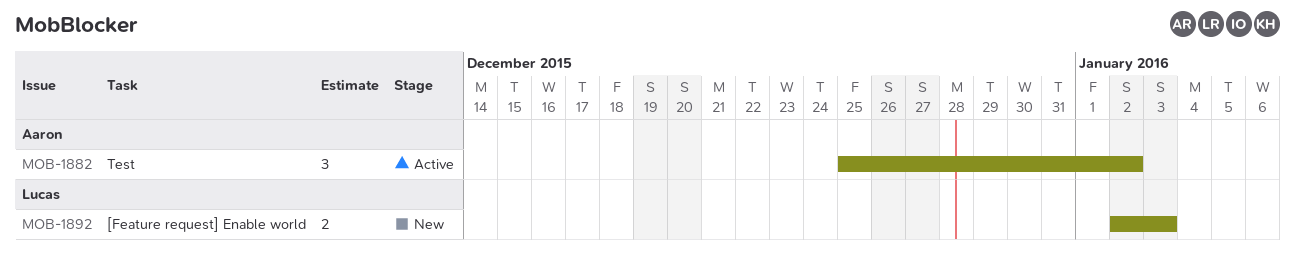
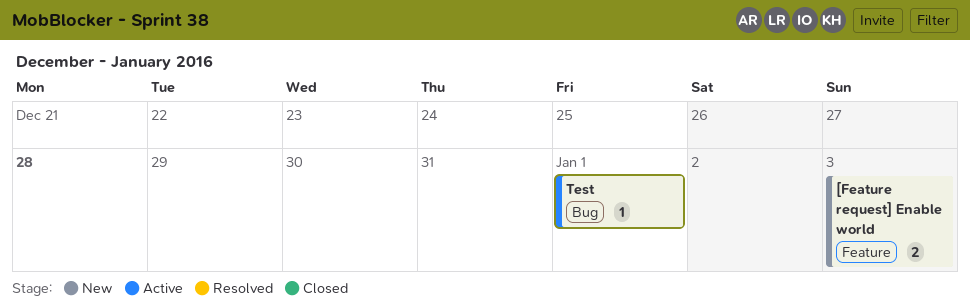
Test, estimate: 3 -> 1
Test, due: Jan 2 -> Jan 1

